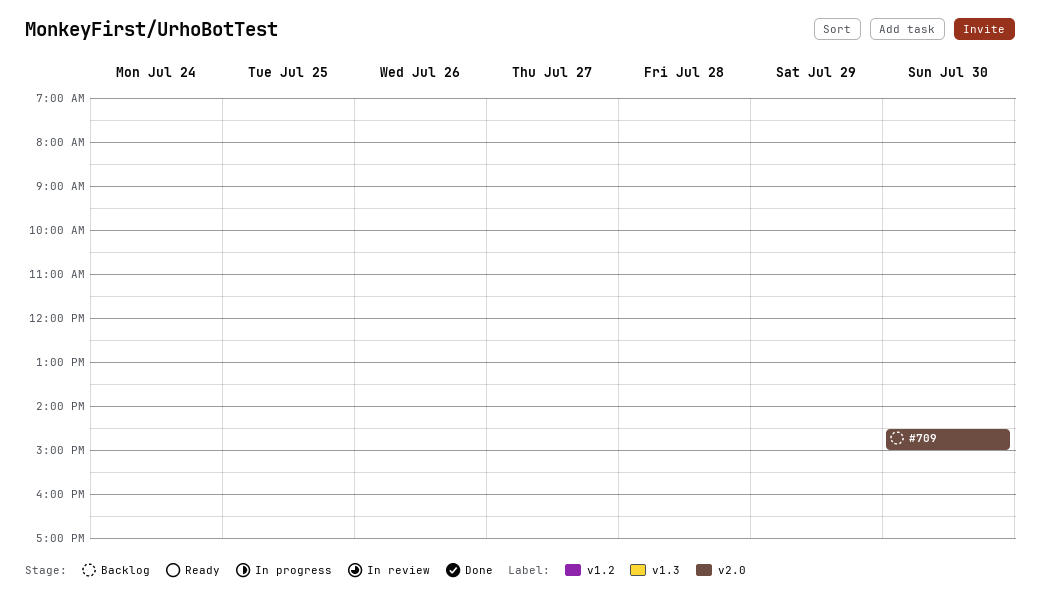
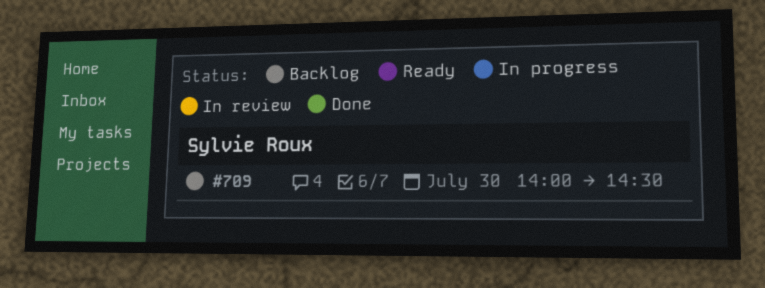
#709, begins: 14:30 -> 14:00
#709, ends: 15:00 -> 14:30

